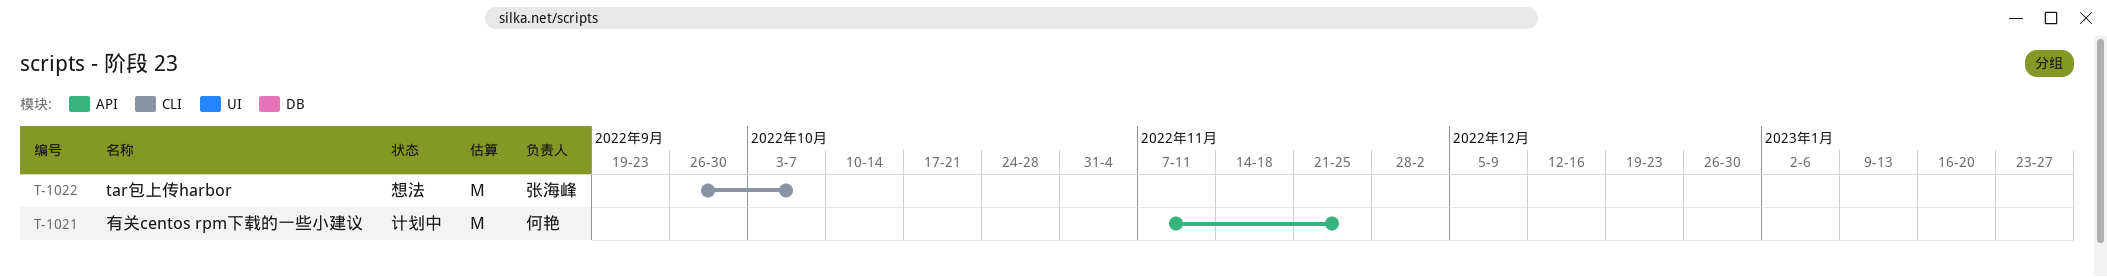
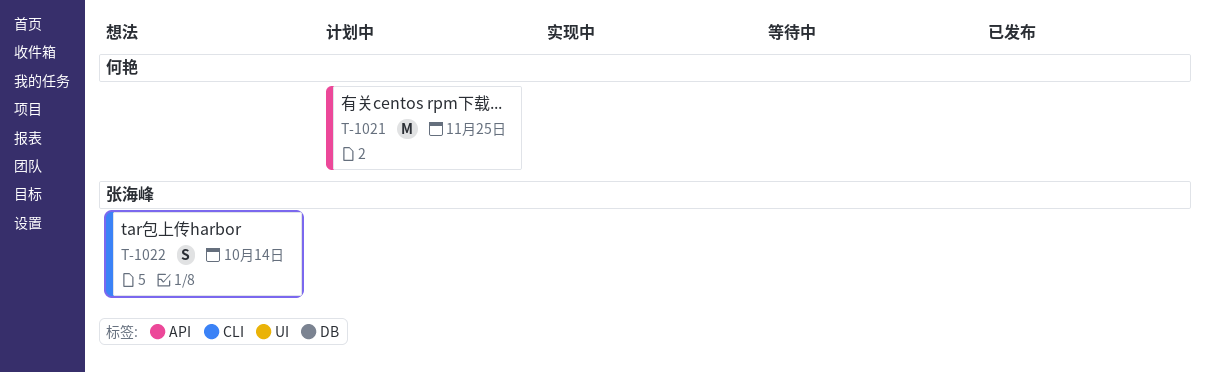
T-1022, estimate: M -> S
T-1022, due: Oct 7 -> Oct 14

